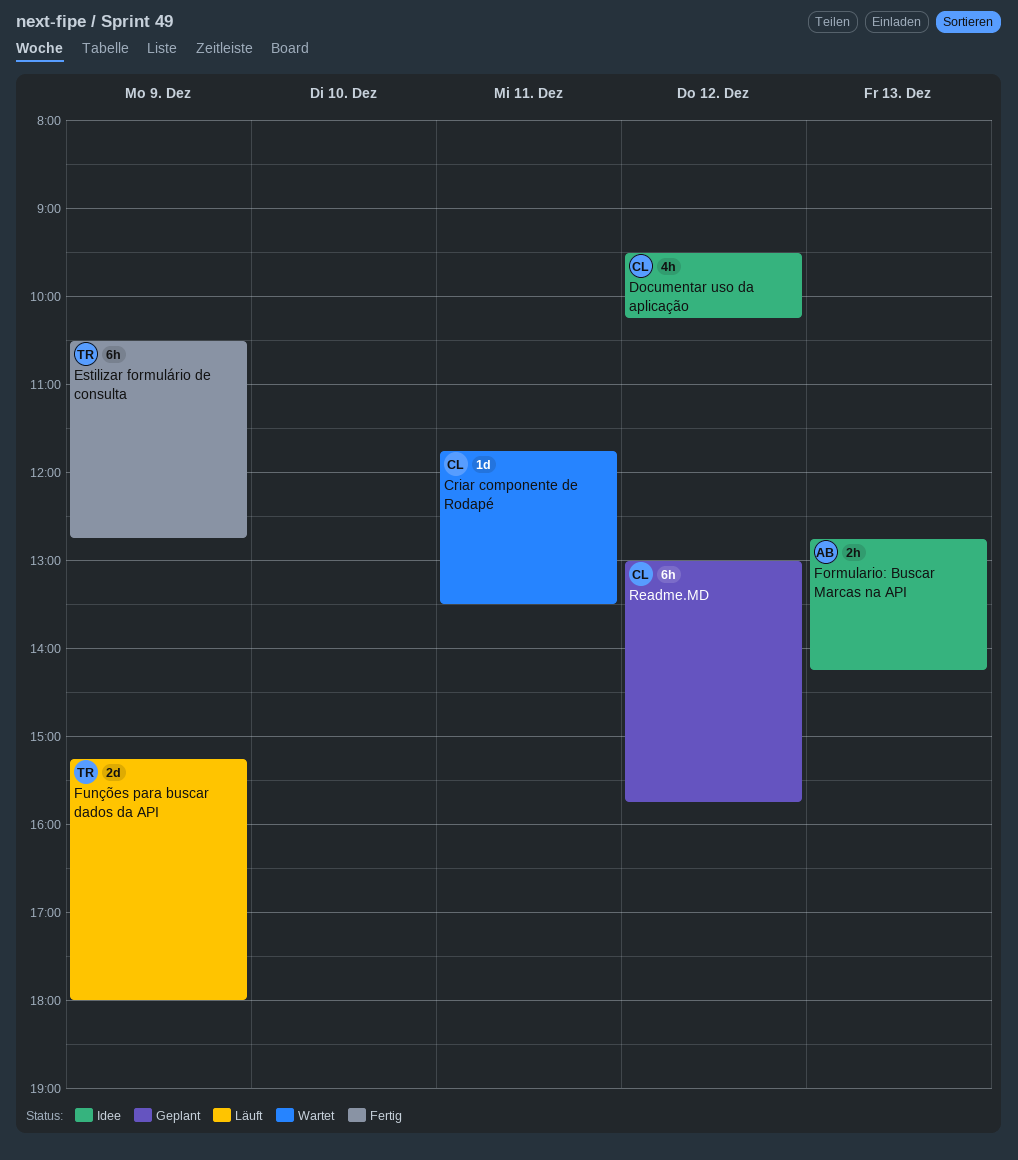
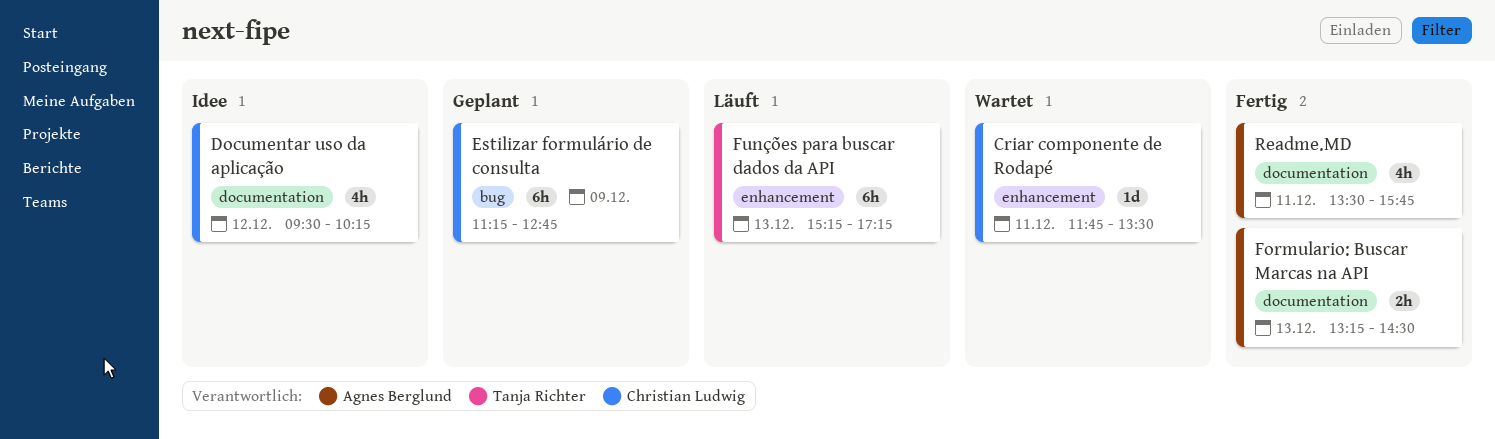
Estilizar formulário de consulta, status: Fertig -> Geplant
Estilizar formulário de consulta, owner: Tanja Richter -> Christian Ludwig
Estilizar formulário de consulta, begins: 10:30 -> 11:15
Formulario: Buscar Marcas na API, status: Idee -> Fertig
Formulario: Buscar Marcas na API, begins: 12:45 -> 13:15
Formulario: Buscar Marcas na API, ends: 14:15 -> 14:30
Funções para buscar dados da API, estimate: 2d -> 6h
Funções para buscar dados da API, day: Dec 9 -> Dec 13
Funções para buscar dados da API, ends: 18:00 -> 17:15
Readme.MD, status: Geplant -> Fertig
Readme.MD, owner: Christian Ludwig -> Agnes Berglund
Readme.MD, estimate: 6h -> 4h
Readme.MD, day: Dec 12 -> Dec 11
Readme.MD, begins: 13:00 -> 13:30

